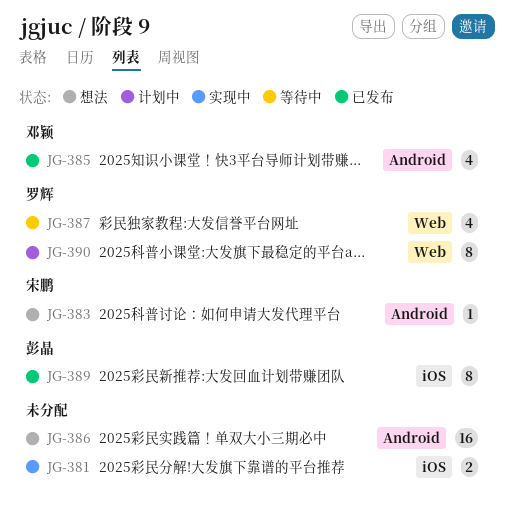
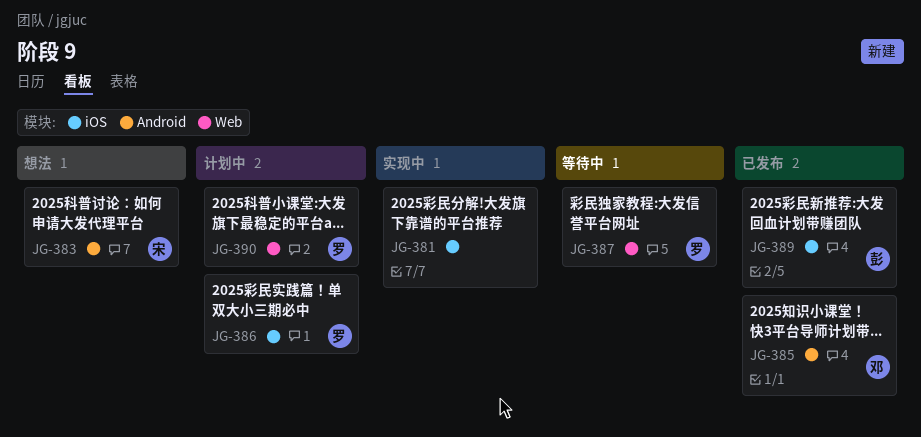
JG-386, status: 想法 -> 计划中
JG-386, owner: none -> 罗辉
JG-386, label: Android -> iOS

